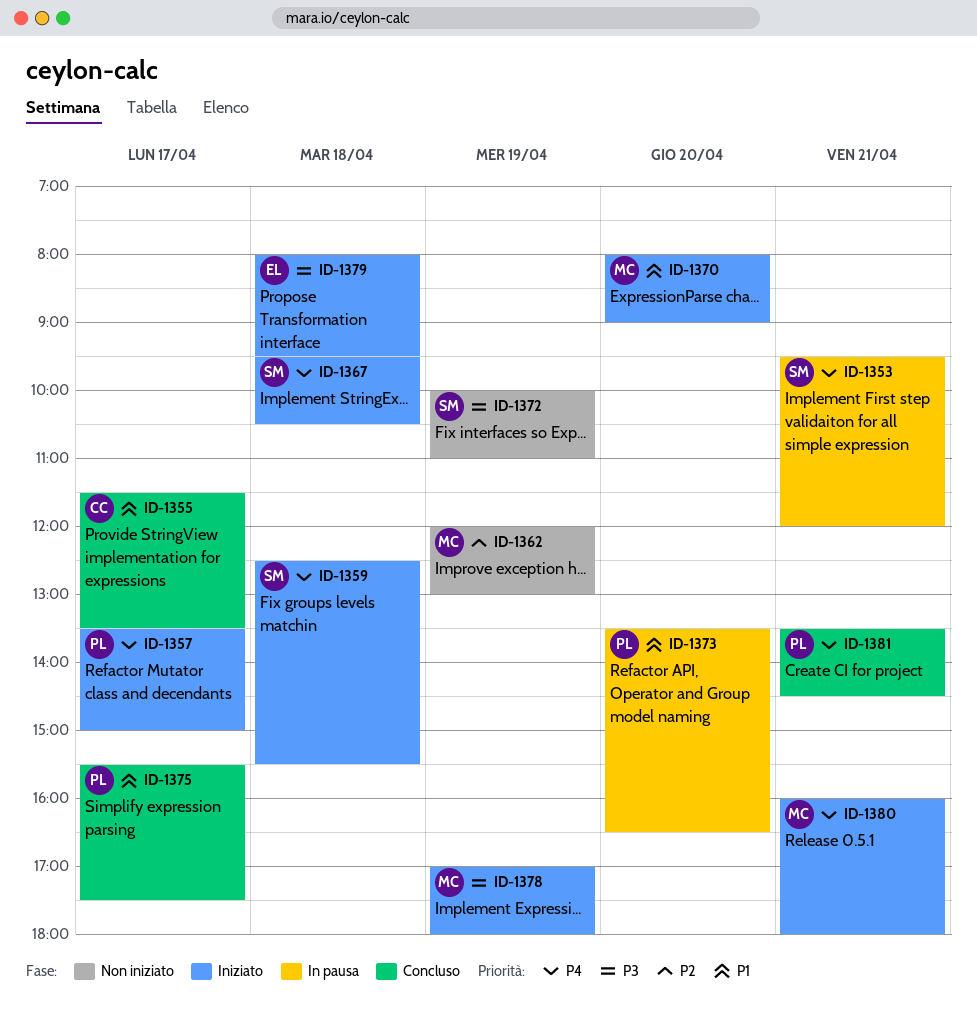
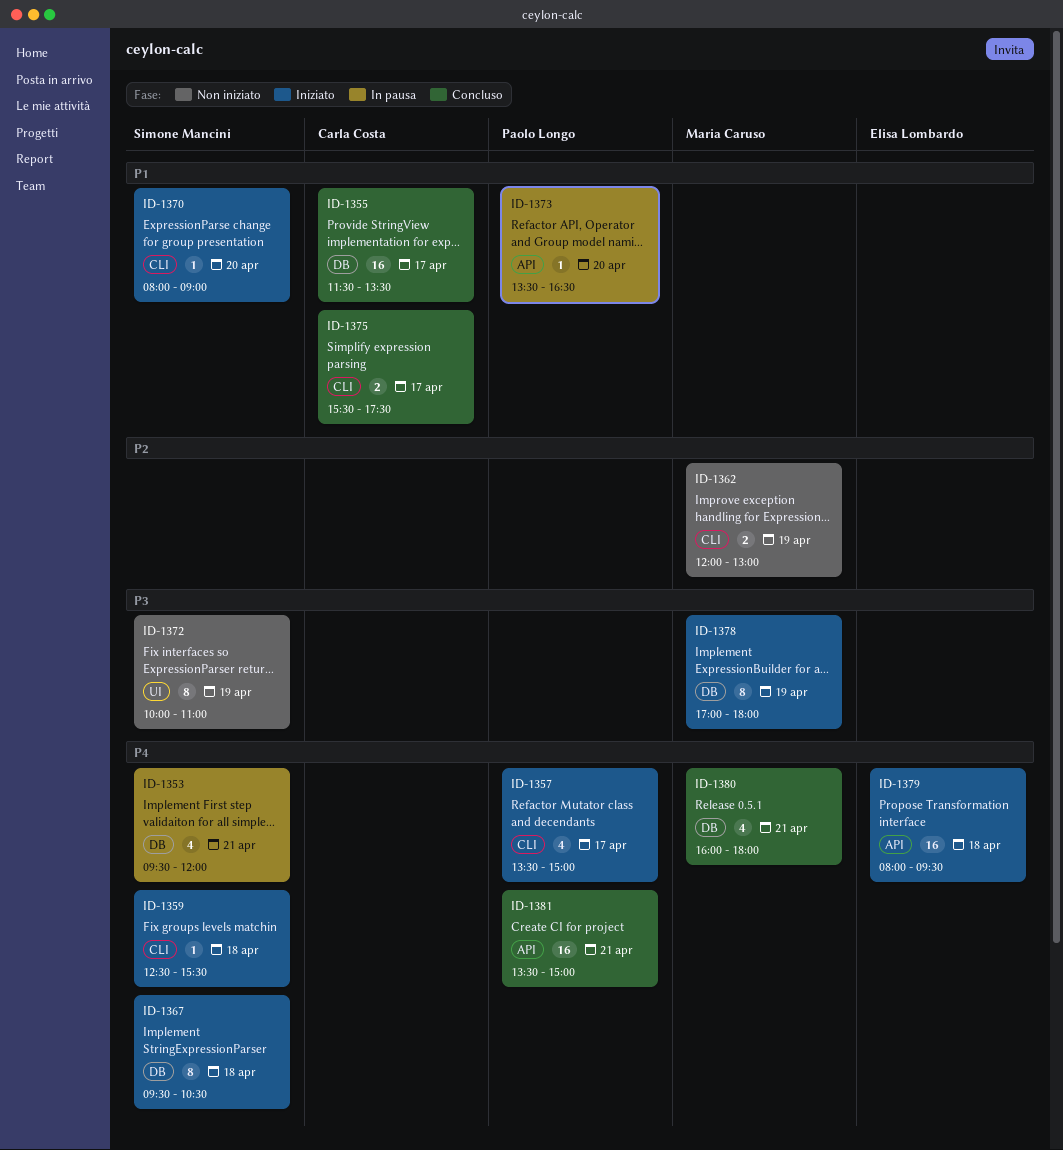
ID-1370, owner: Maria Caruso -> Simone Mancini
ID-1375, owner: Paolo Longo -> Carla Costa
ID-1379, priority: P3 -> P4
ID-1380, status: Iniziato -> Concluso
ID-1381, ends: 14:30 -> 15:00

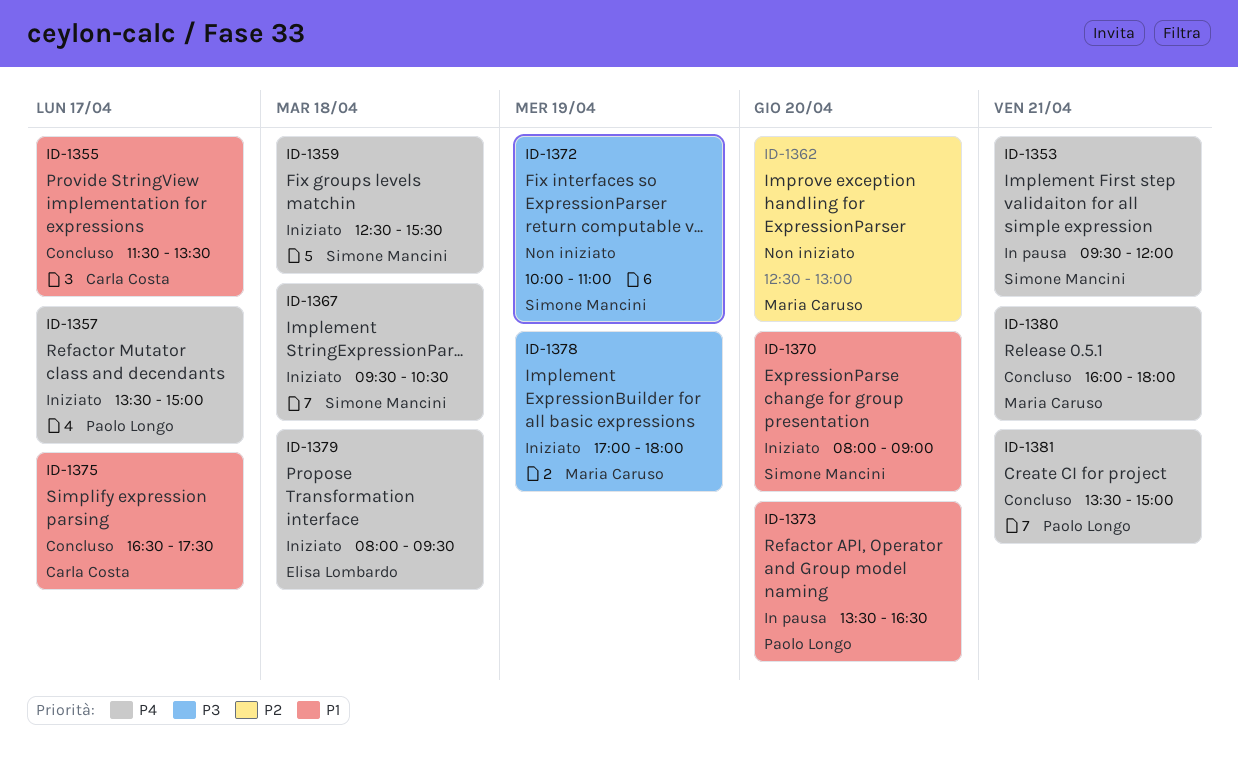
ID-1362, day: Apr 19 -> Apr 20
ID-1362, begins: 12:00 -> 12:30
ID-1375, begins: 15:30 -> 16:30

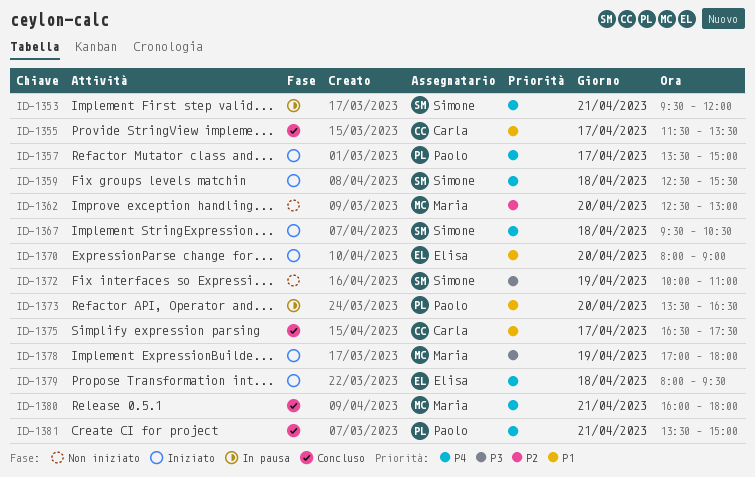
ID-1370, owner: Simone Mancini -> Elisa Lombardo

